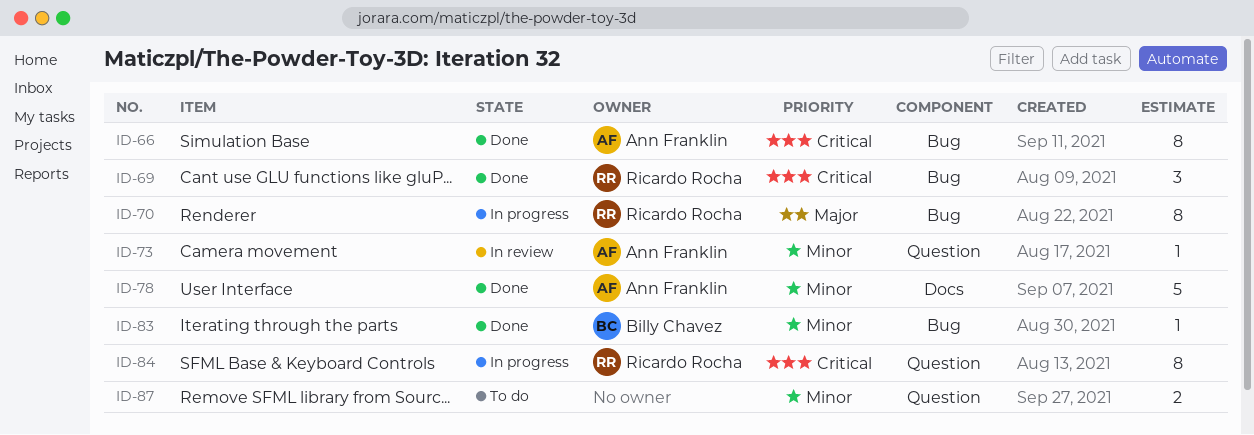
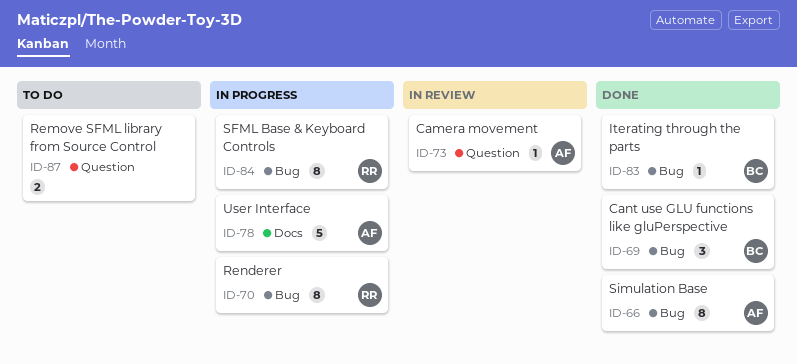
ID-69, owner: Ricardo Rocha -> Billy Chavez
ID-78, status: Done -> In progress
ID-84, label: Question -> Bug

